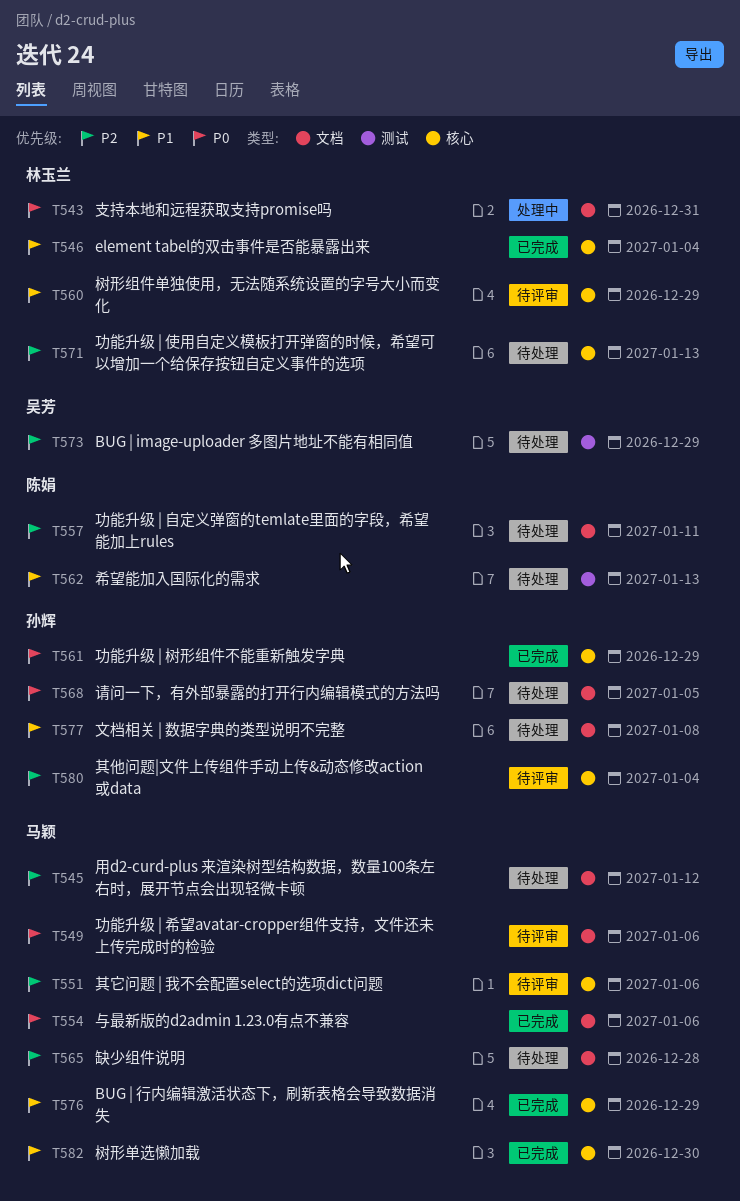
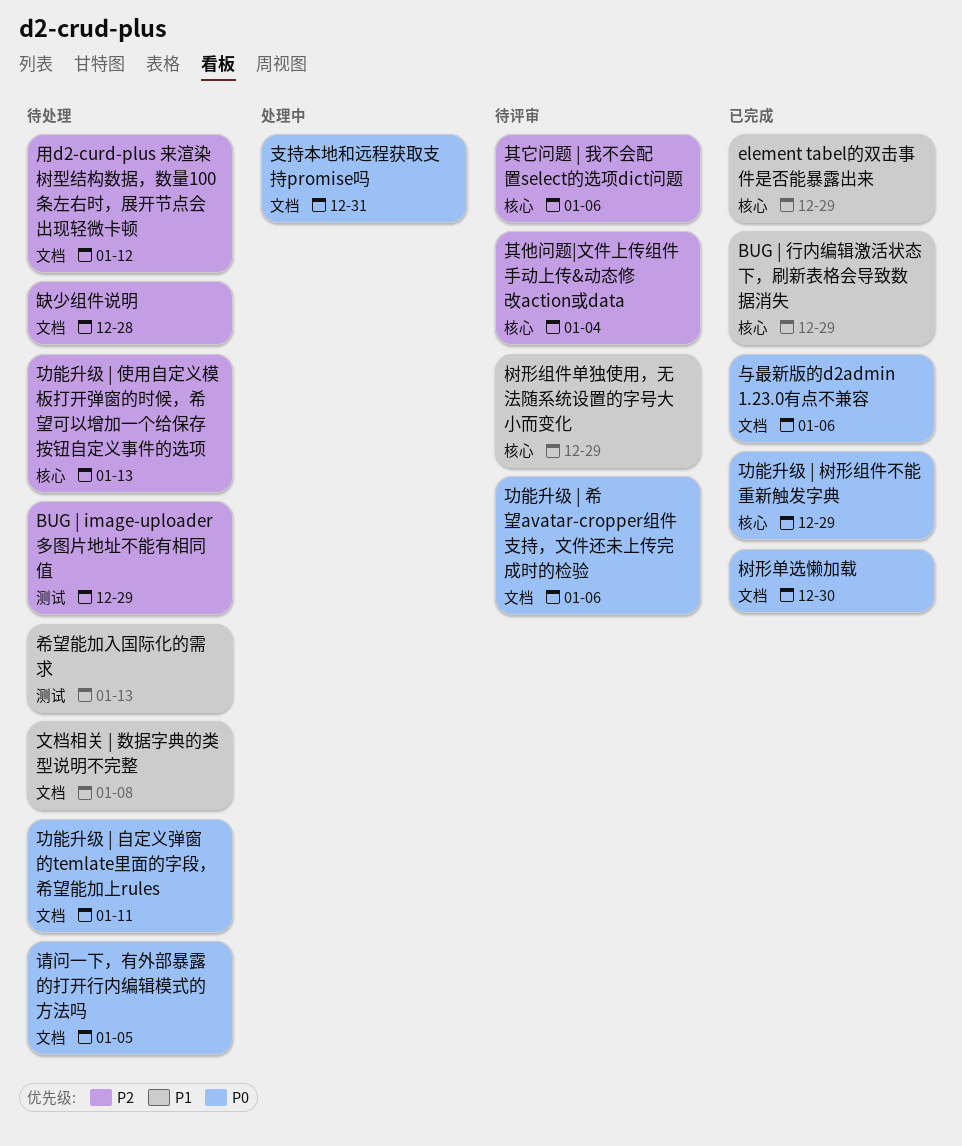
element tabel的双击事件是否能暴露出来, due: Jan 4 -> Dec 29
功能升级 | 自定义弹窗的temlate里面的字段，希望能加上rules, priority: P2 -> P0
树形单选懒加载, priority: P1 -> P0
树形单选懒加载, label: 核心 -> 文档

